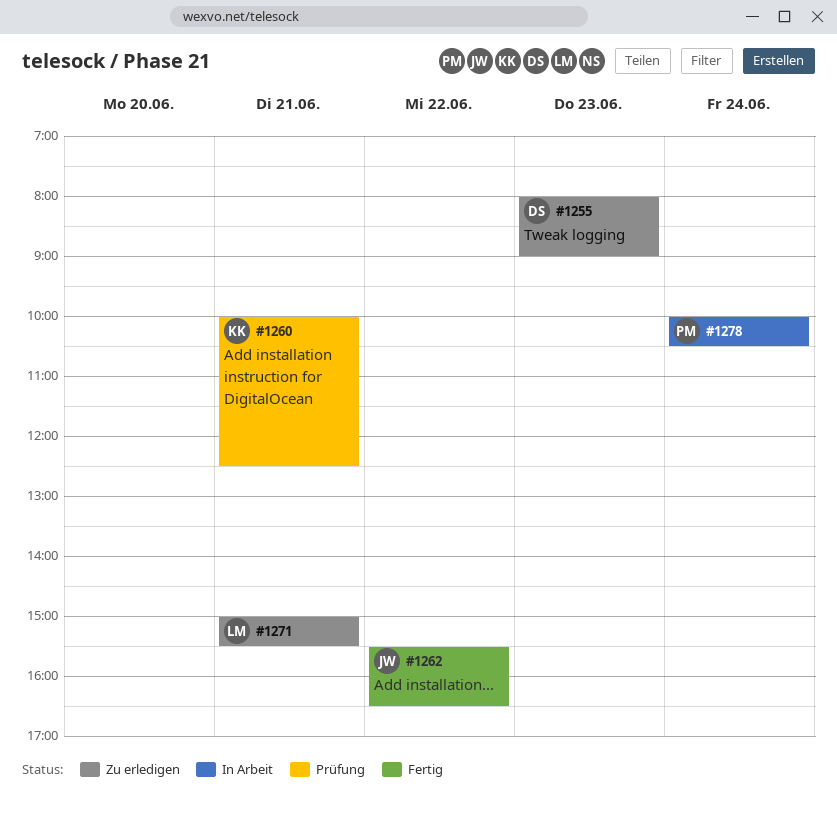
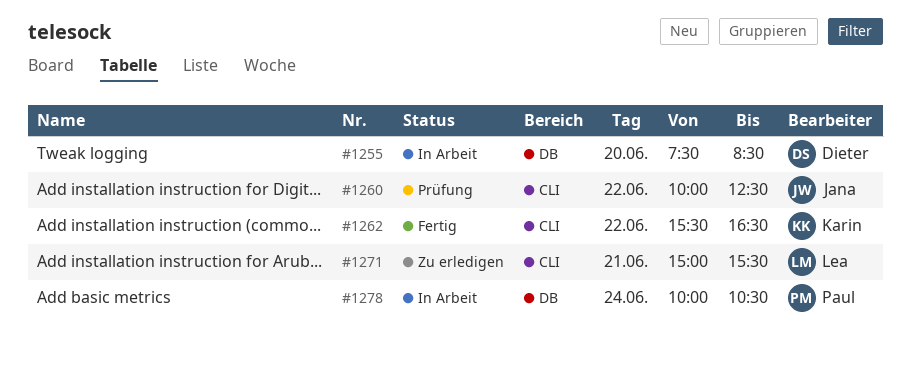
#1255, status: Zu erledigen -> In Arbeit
#1255, day: Jun 23 -> Jun 20
#1255, begins: 08:00 -> 07:30
#1255, ends: 09:00 -> 08:30
#1260, owner: Karin -> Jana
#1260, day: Jun 21 -> Jun 22
#1262, owner: Jana -> Karin

